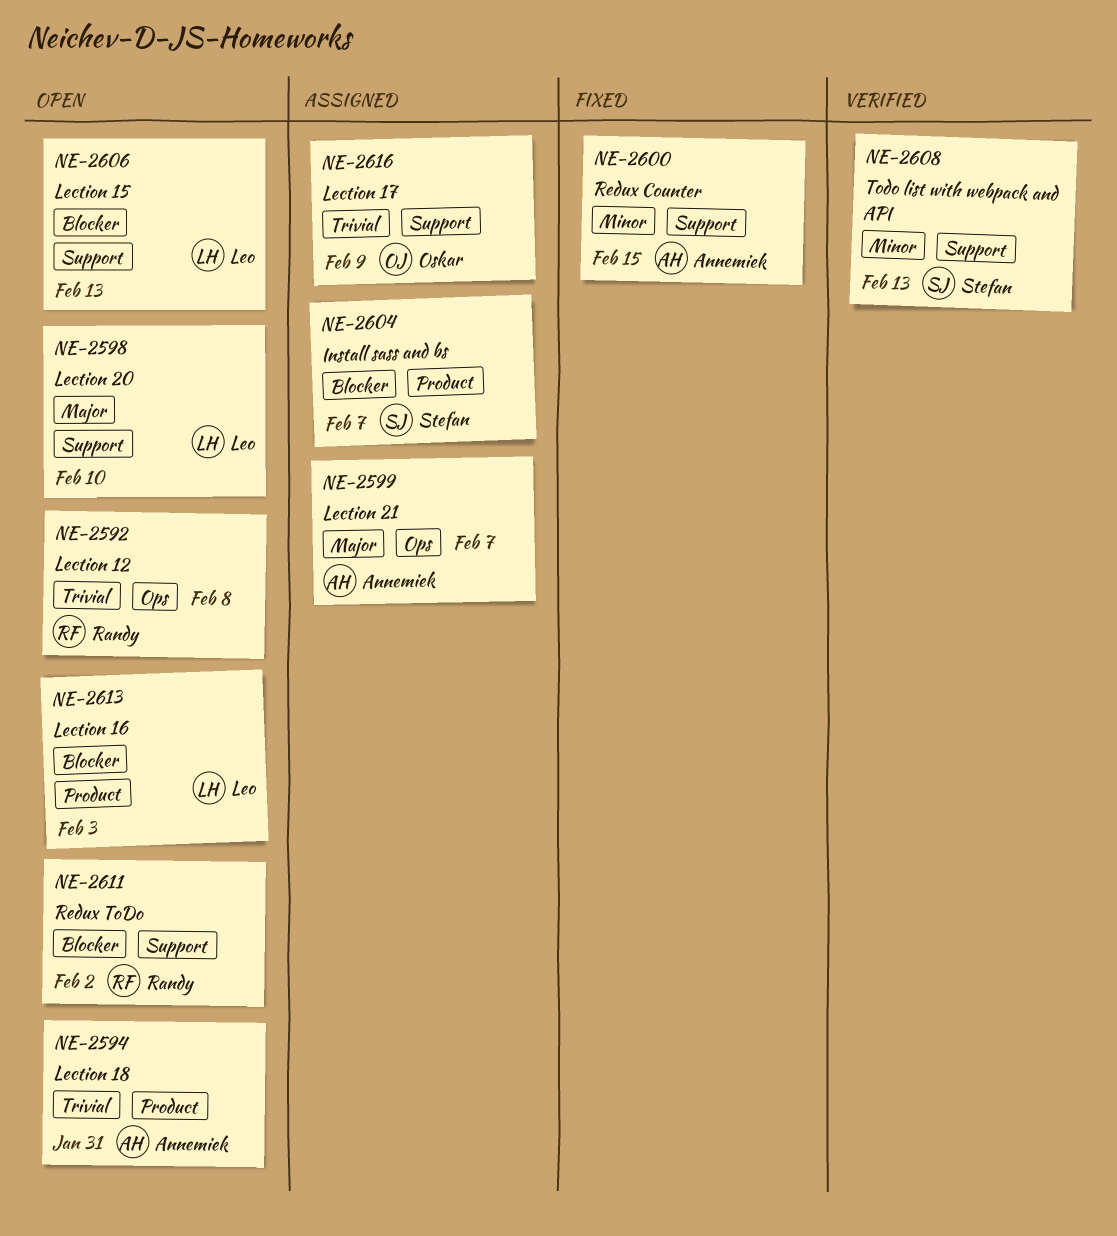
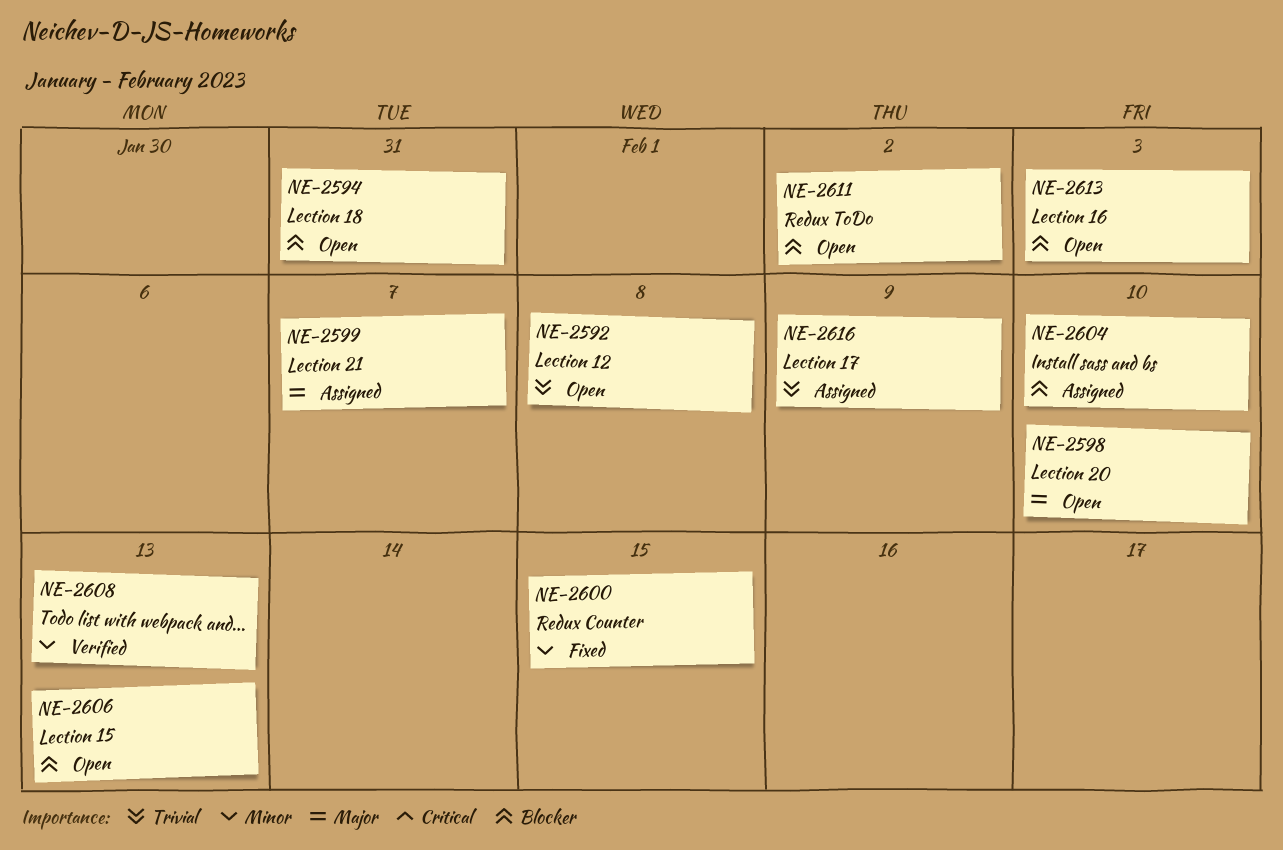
NE-2594, priority: Trivial -> Blocker
NE-2604, due: Feb 7 -> Feb 10

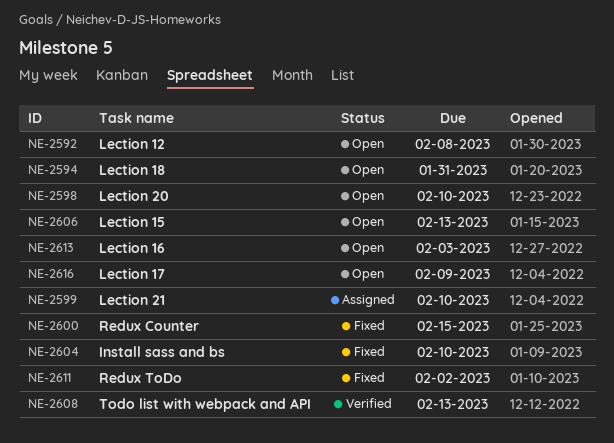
NE-2599, due: Feb 7 -> Feb 10
NE-2604, status: Assigned -> Fixed
NE-2611, status: Open -> Fixed
NE-2616, status: Assigned -> Open

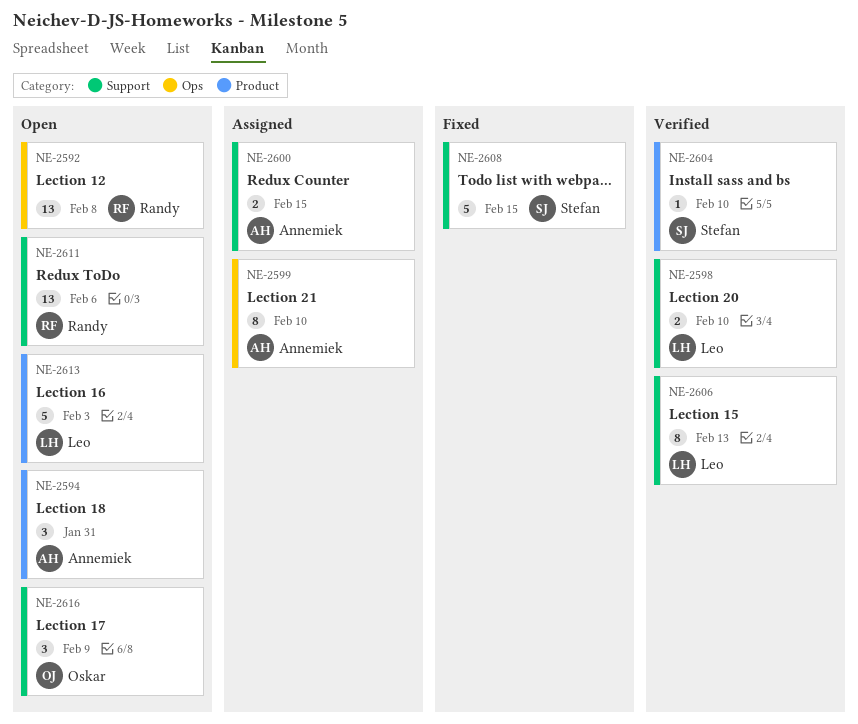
NE-2598, status: Open -> Verified
NE-2600, status: Fixed -> Assigned
NE-2604, status: Fixed -> Verified
NE-2606, status: Open -> Verified
NE-2608, status: Verified -> Fixed
NE-2608, due: Feb 13 -> Feb 15
NE-2611, status: Fixed -> Open
NE-2611, due: Feb 2 -> Feb 6

